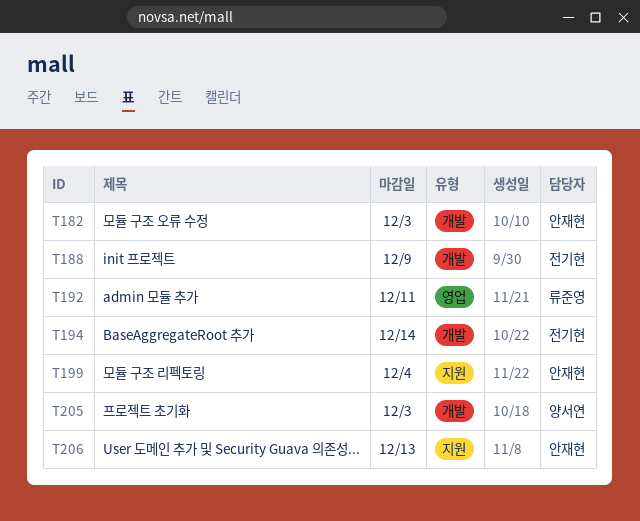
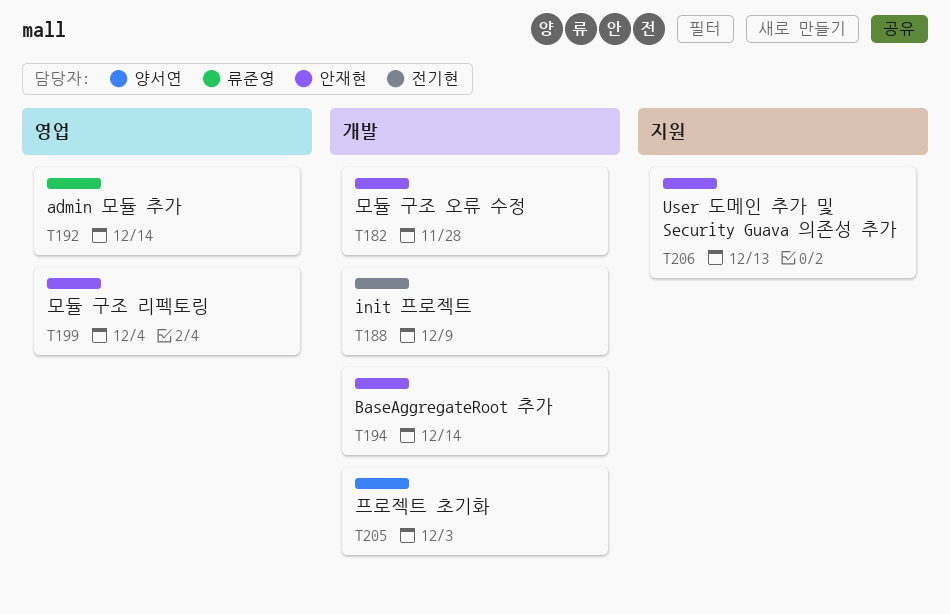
T182, due: Dec 3 -> Nov 28
T192, due: Dec 11 -> Dec 14
T194, owner: 전기현 -> 안재현
T199, label: 지원 -> 영업

